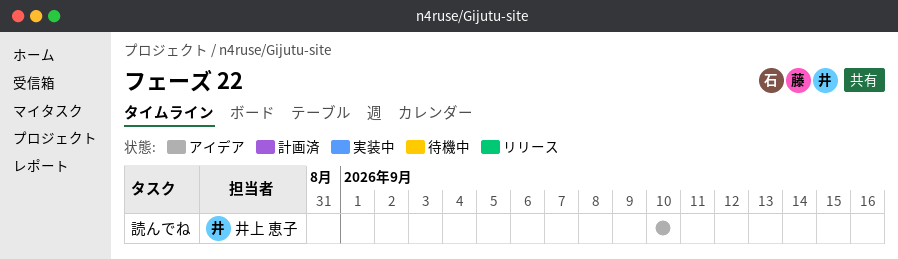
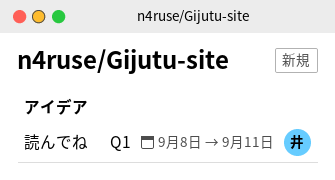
読んでね, start: Sep 10 -> Sep 8
読んでね, due: Sep 10 -> Sep 11

